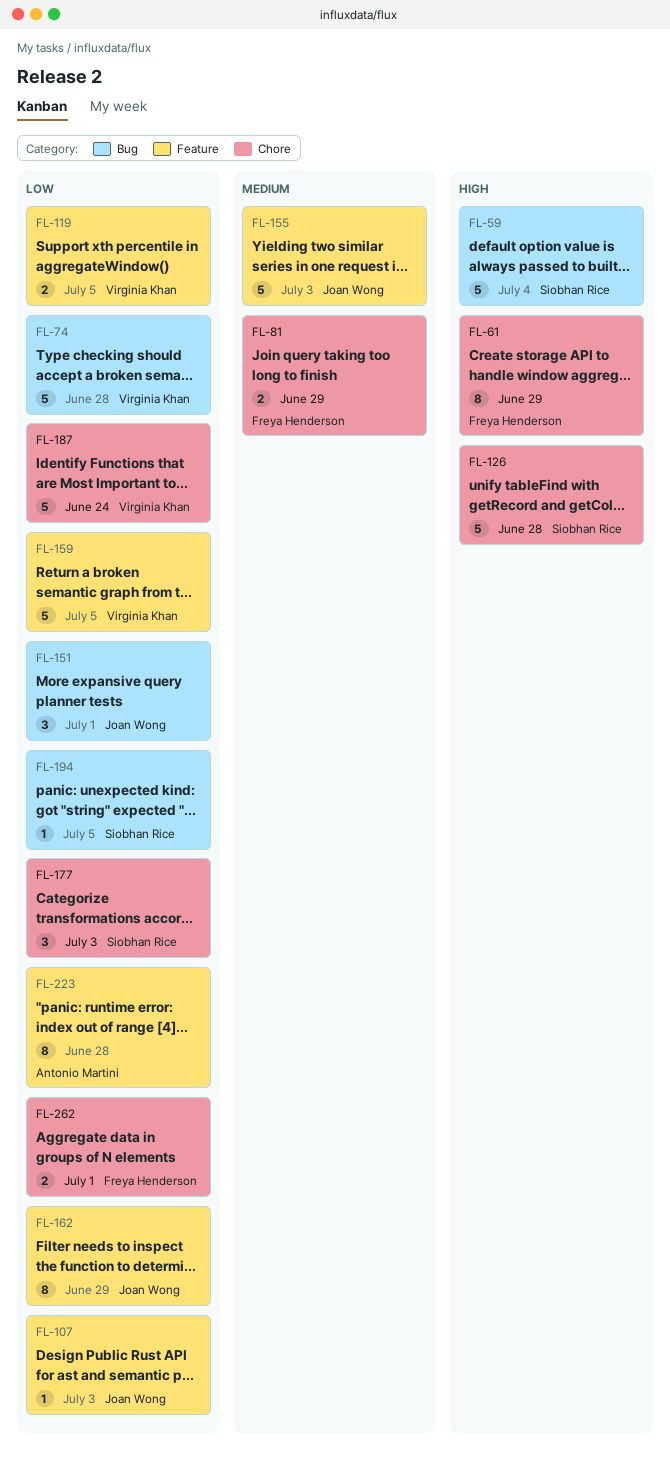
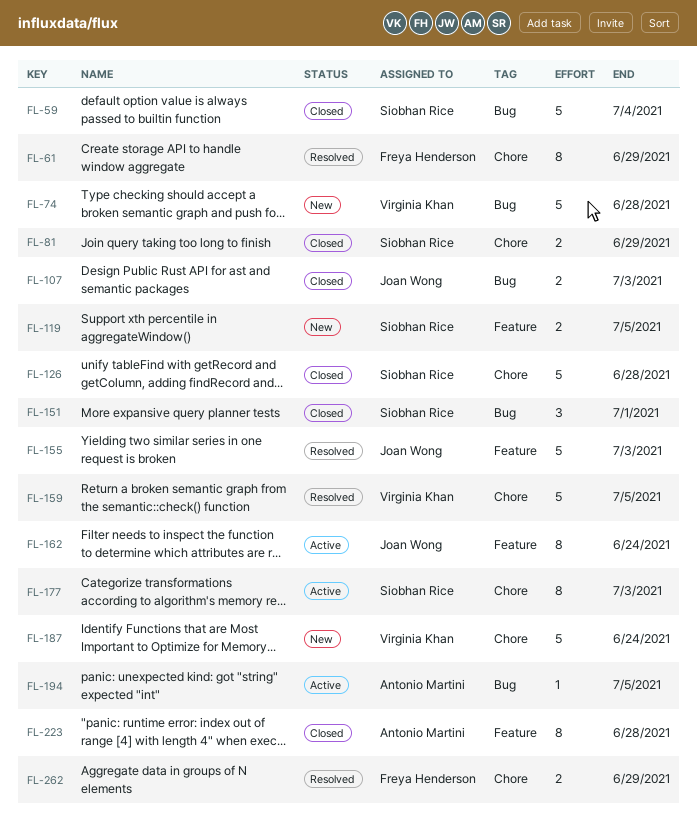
FL-81, owner: Freya Henderson -> Siobhan Rice
FL-107, label: Feature -> Bug
FL-107, estimate: 1 -> 2
FL-119, owner: Virginia Khan -> Siobhan Rice
FL-151, owner: Joan Wong -> Siobhan Rice
FL-159, label: Feature -> Chore
FL-162, due: Jun 29 -> Jun 24
FL-177, estimate: 3 -> 8
FL-194, owner: Siobhan Rice -> Antonio Martini
FL-262, due: Jul 1 -> Jun 29

